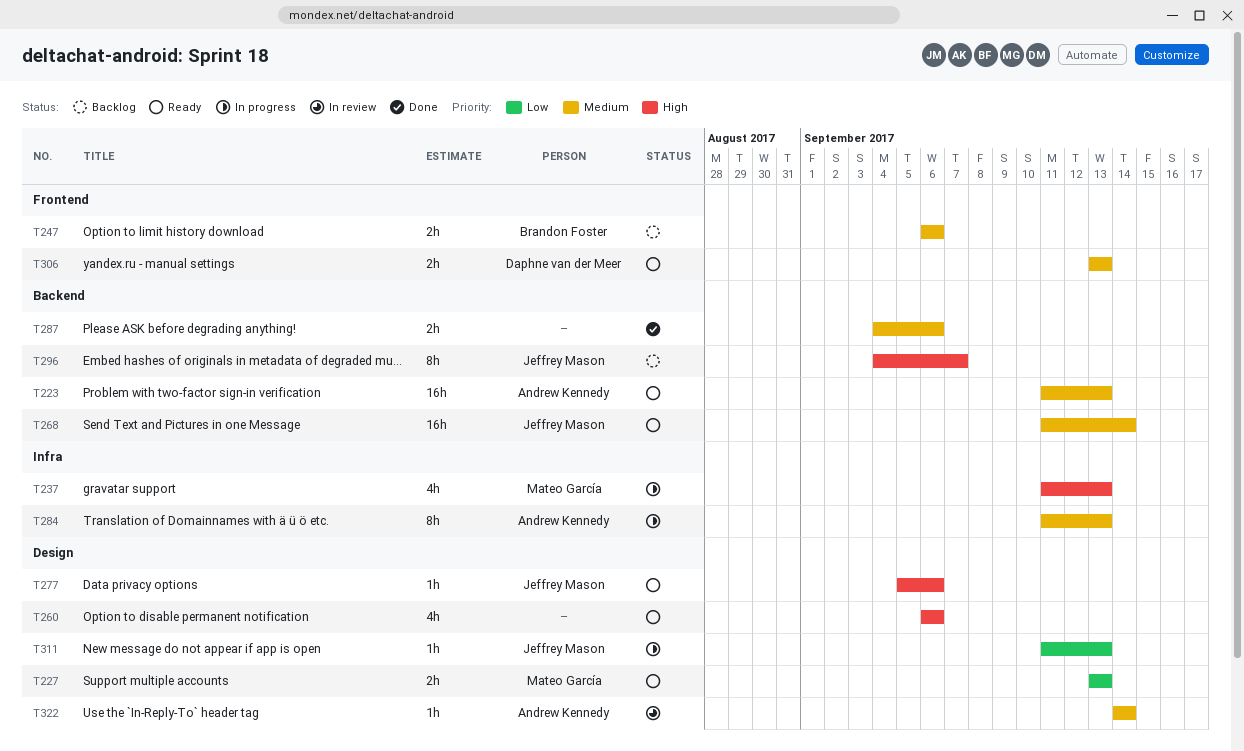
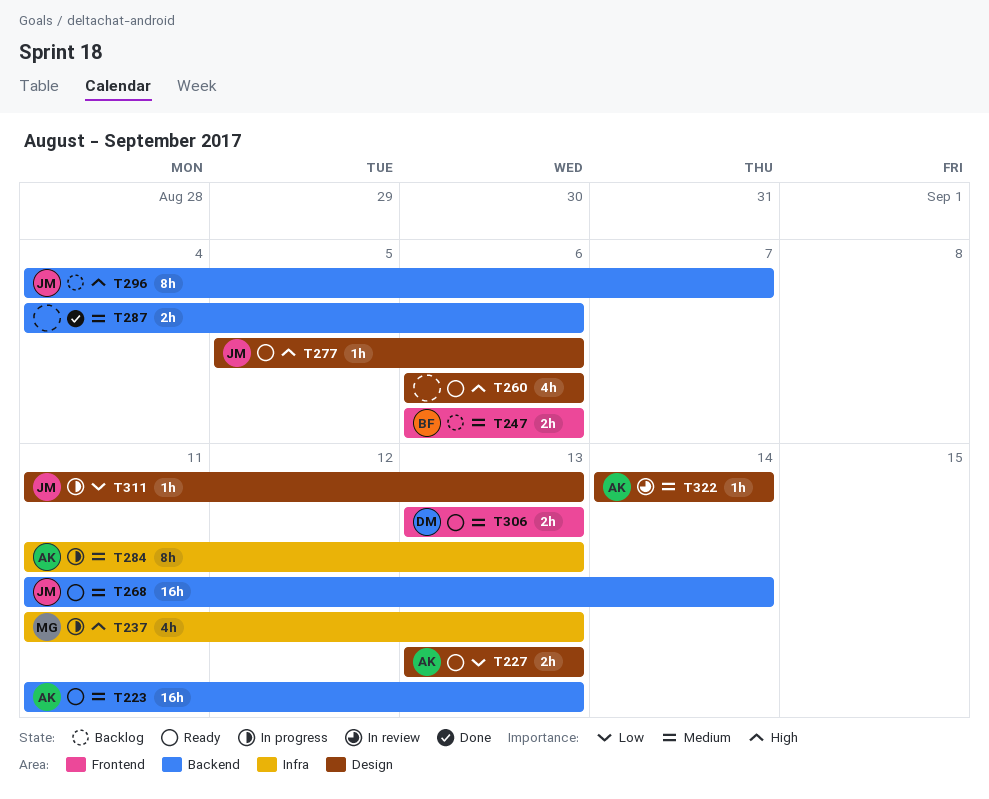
T227, owner: Mateo García -> Andrew Kennedy

